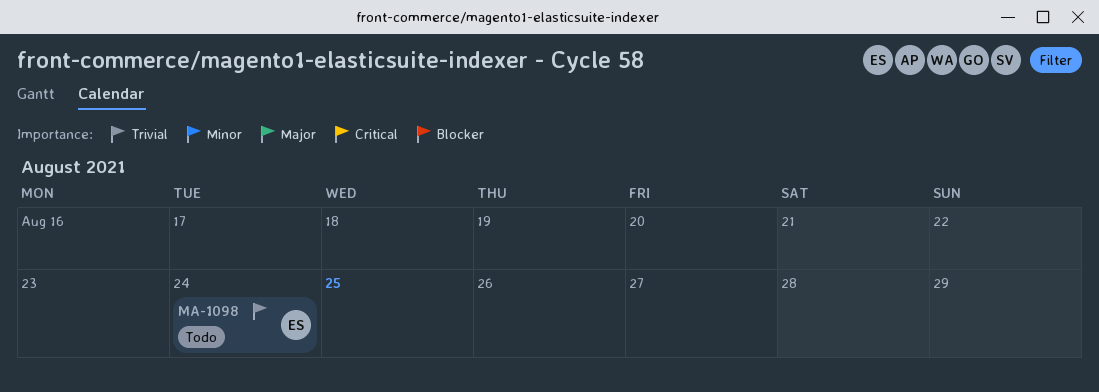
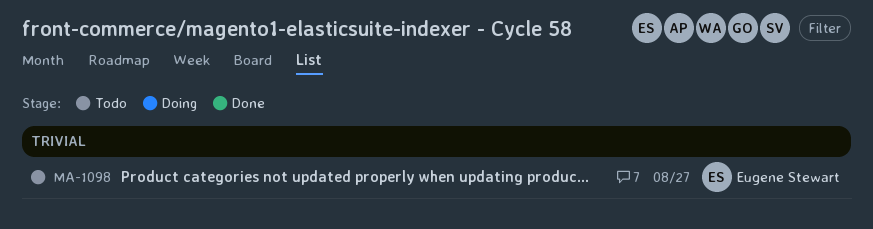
MA-1098, due: Aug 24 -> Aug 27

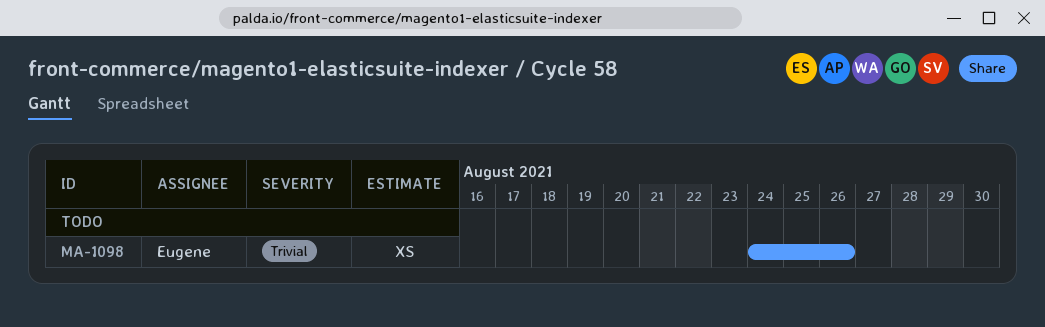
MA-1098, due: Aug 27 -> Aug 26

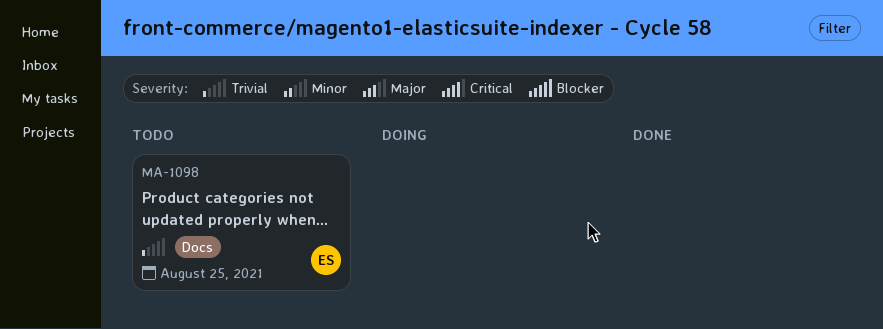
MA-1098, due: Aug 26 -> Aug 25

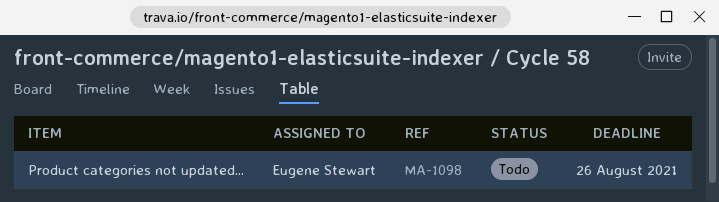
MA-1098, due: Aug 25 -> Aug 26

